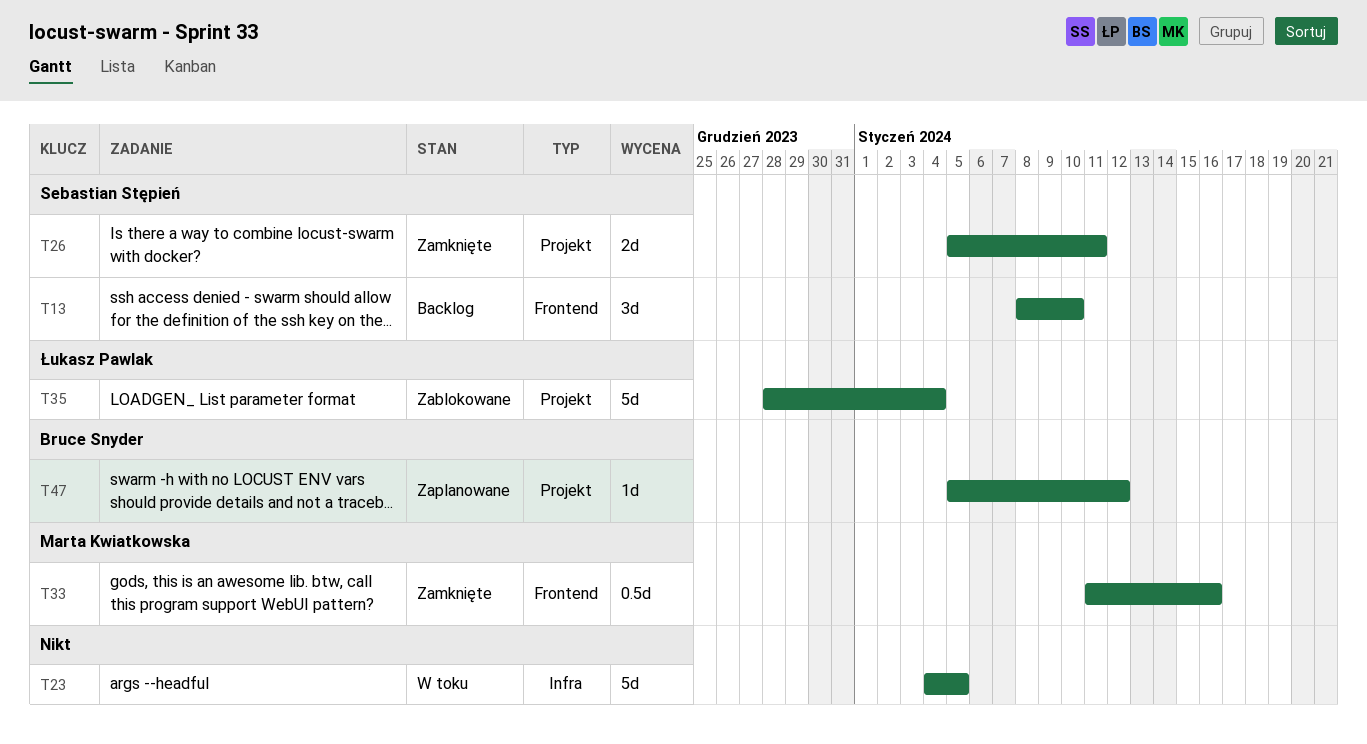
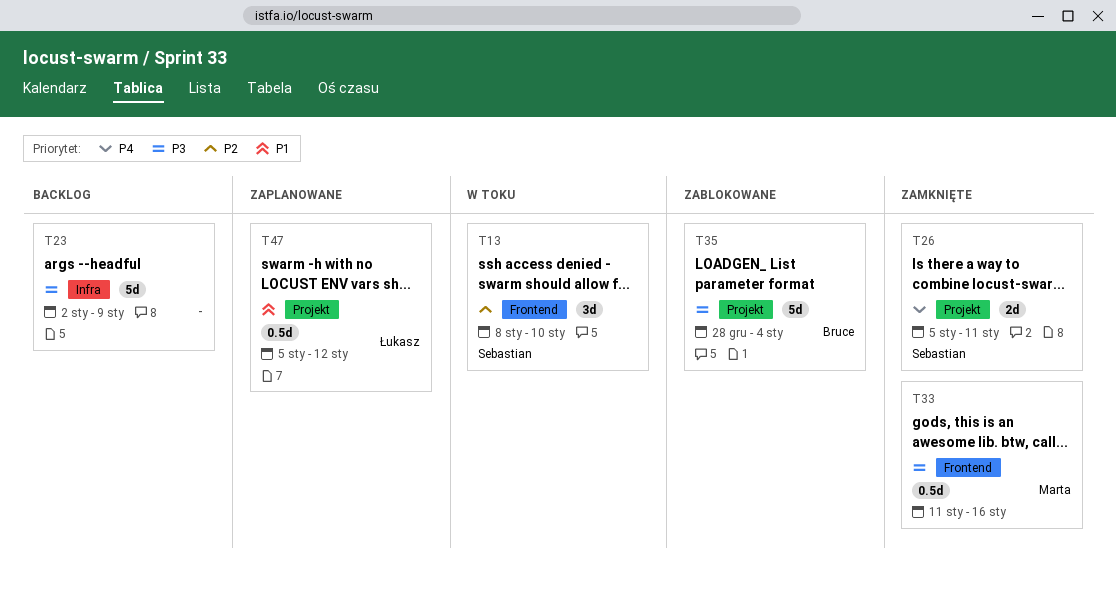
T13, status: Backlog -> W toku
T23, status: W toku -> Backlog
T23, start: Jan 4 -> Jan 2
T23, due: Jan 5 -> Jan 9
T35, owner: Łukasz Pawlak -> Bruce Snyder
T47, owner: Bruce Snyder -> Łukasz Pawlak
T47, estimate: 1d -> 0.5d

